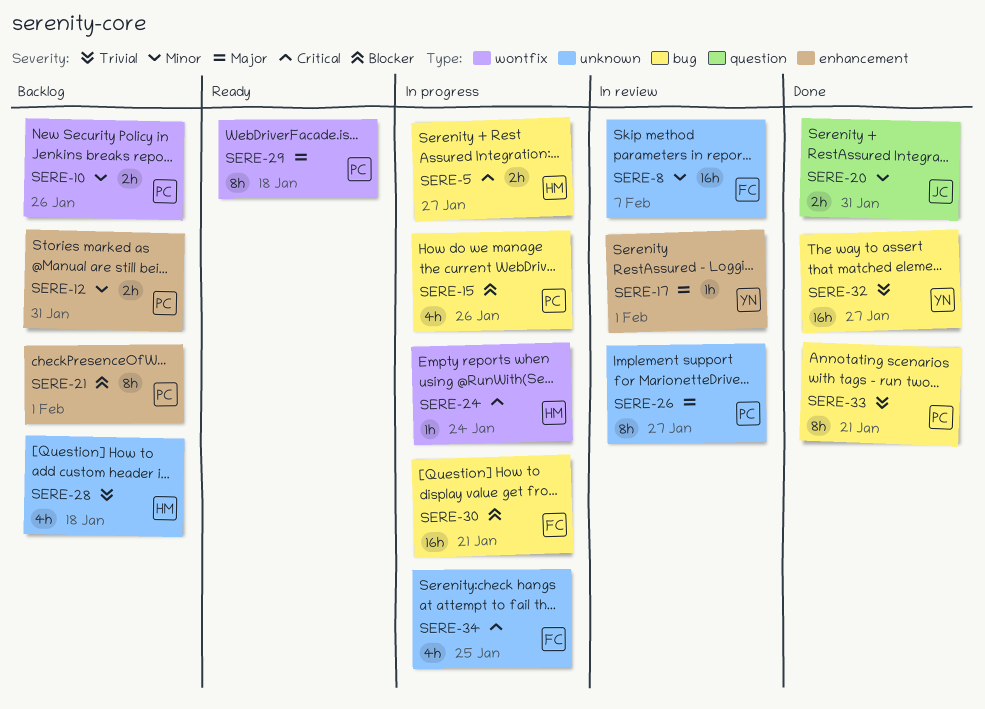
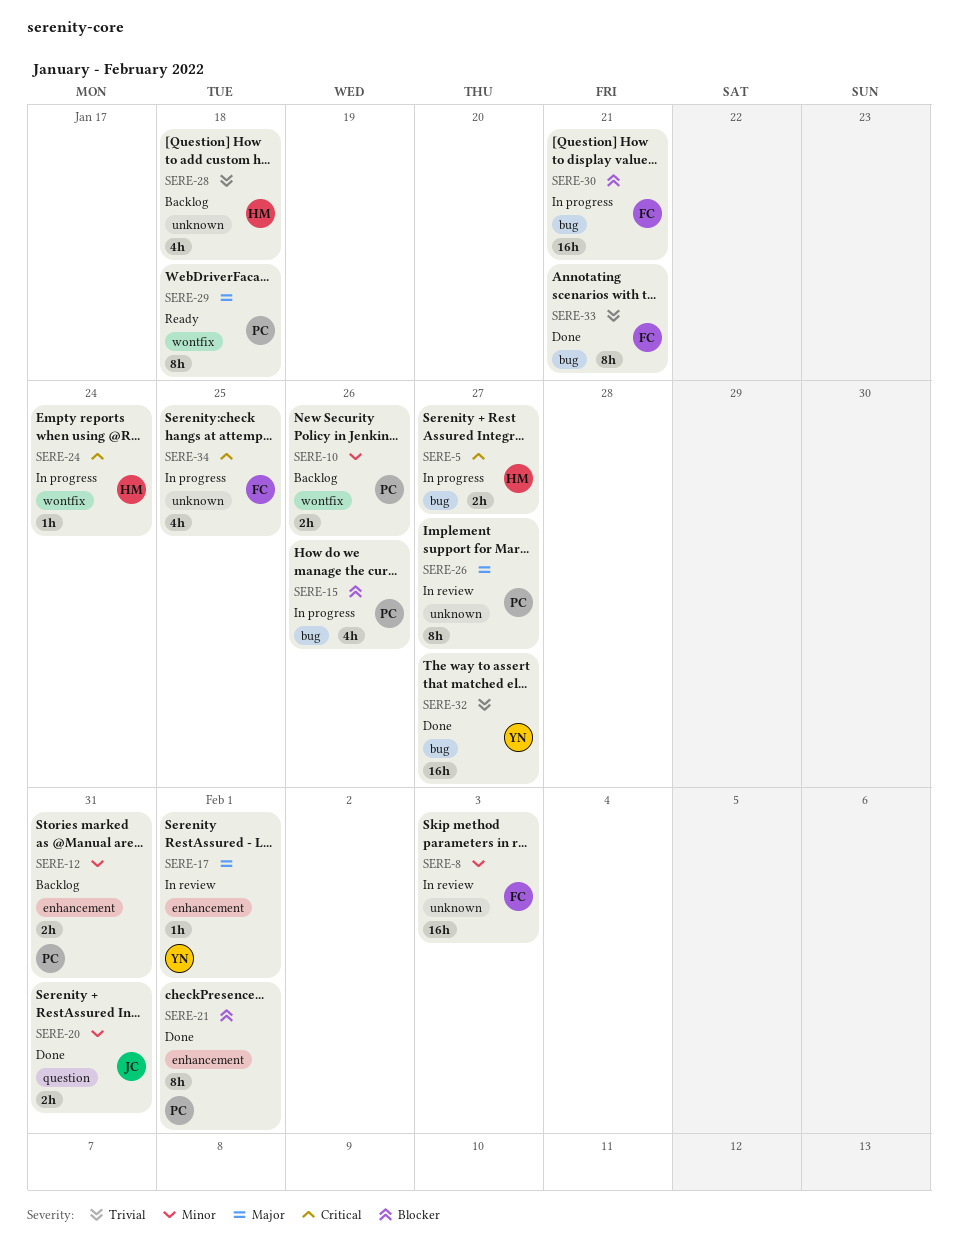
SERE-8, due: Feb 7 -> Feb 3
SERE-21, status: Backlog -> Done
SERE-33, owner: PC -> FC

